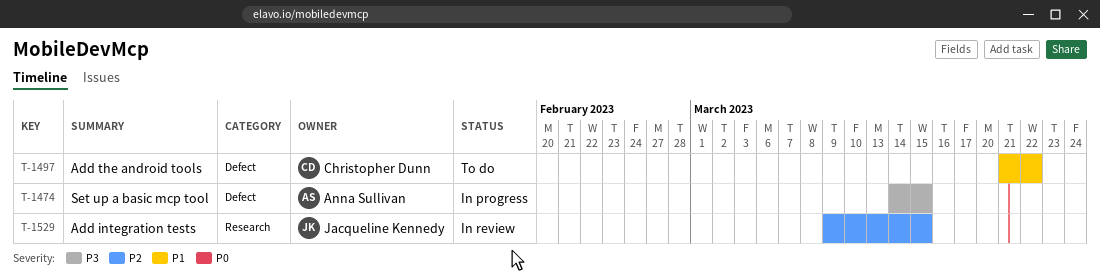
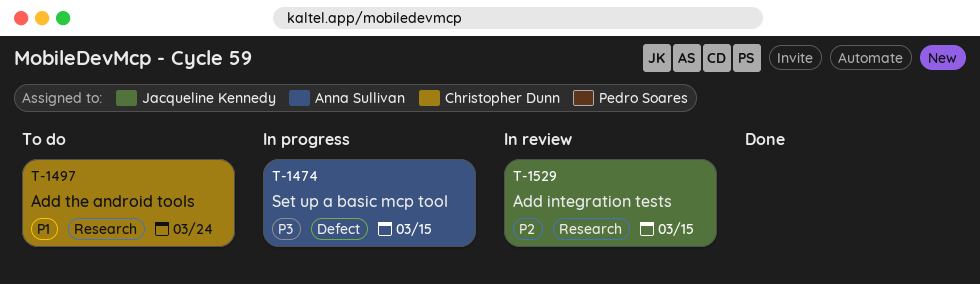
T-1497, label: Defect -> Research
T-1497, due: Mar 22 -> Mar 24

